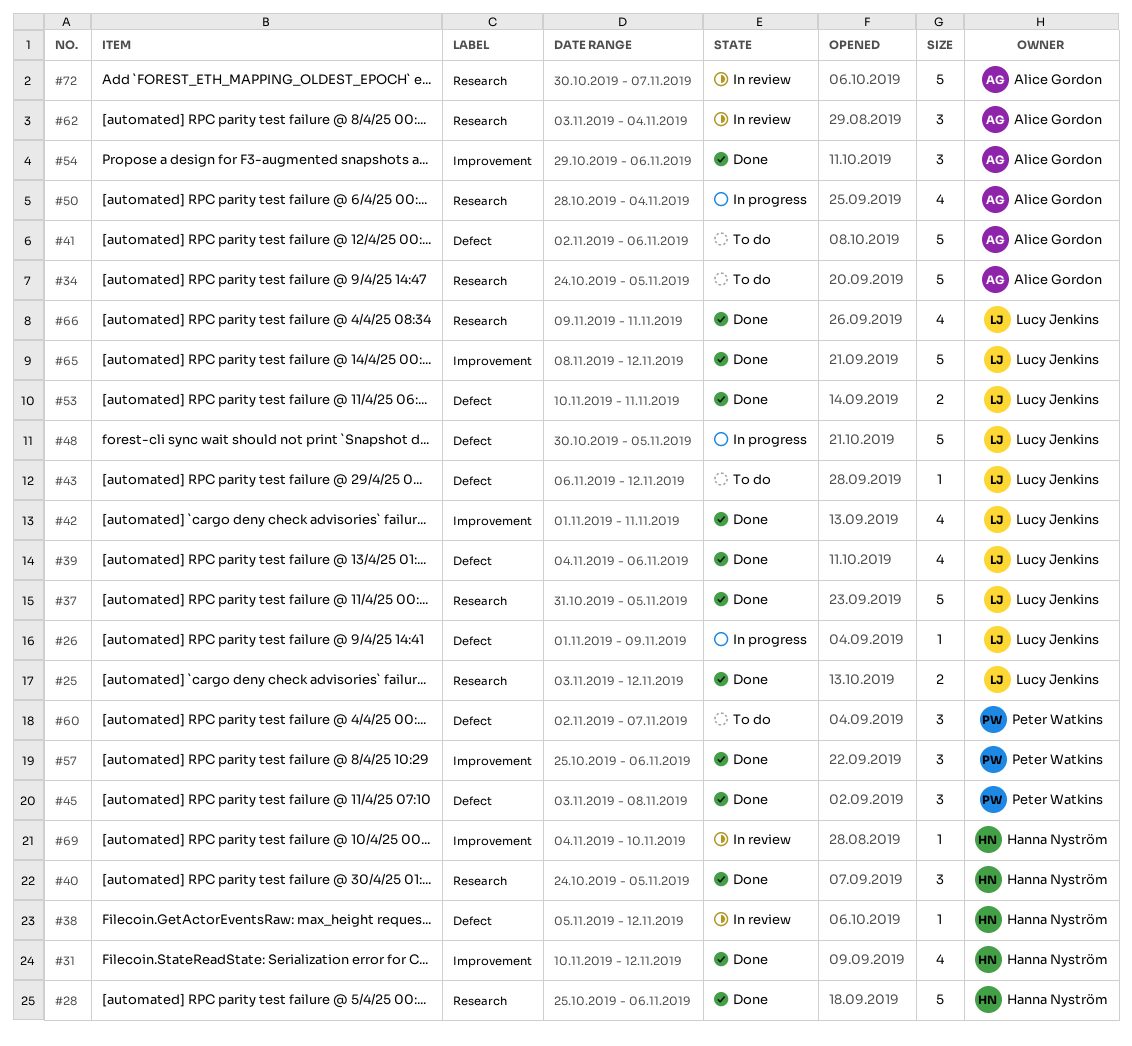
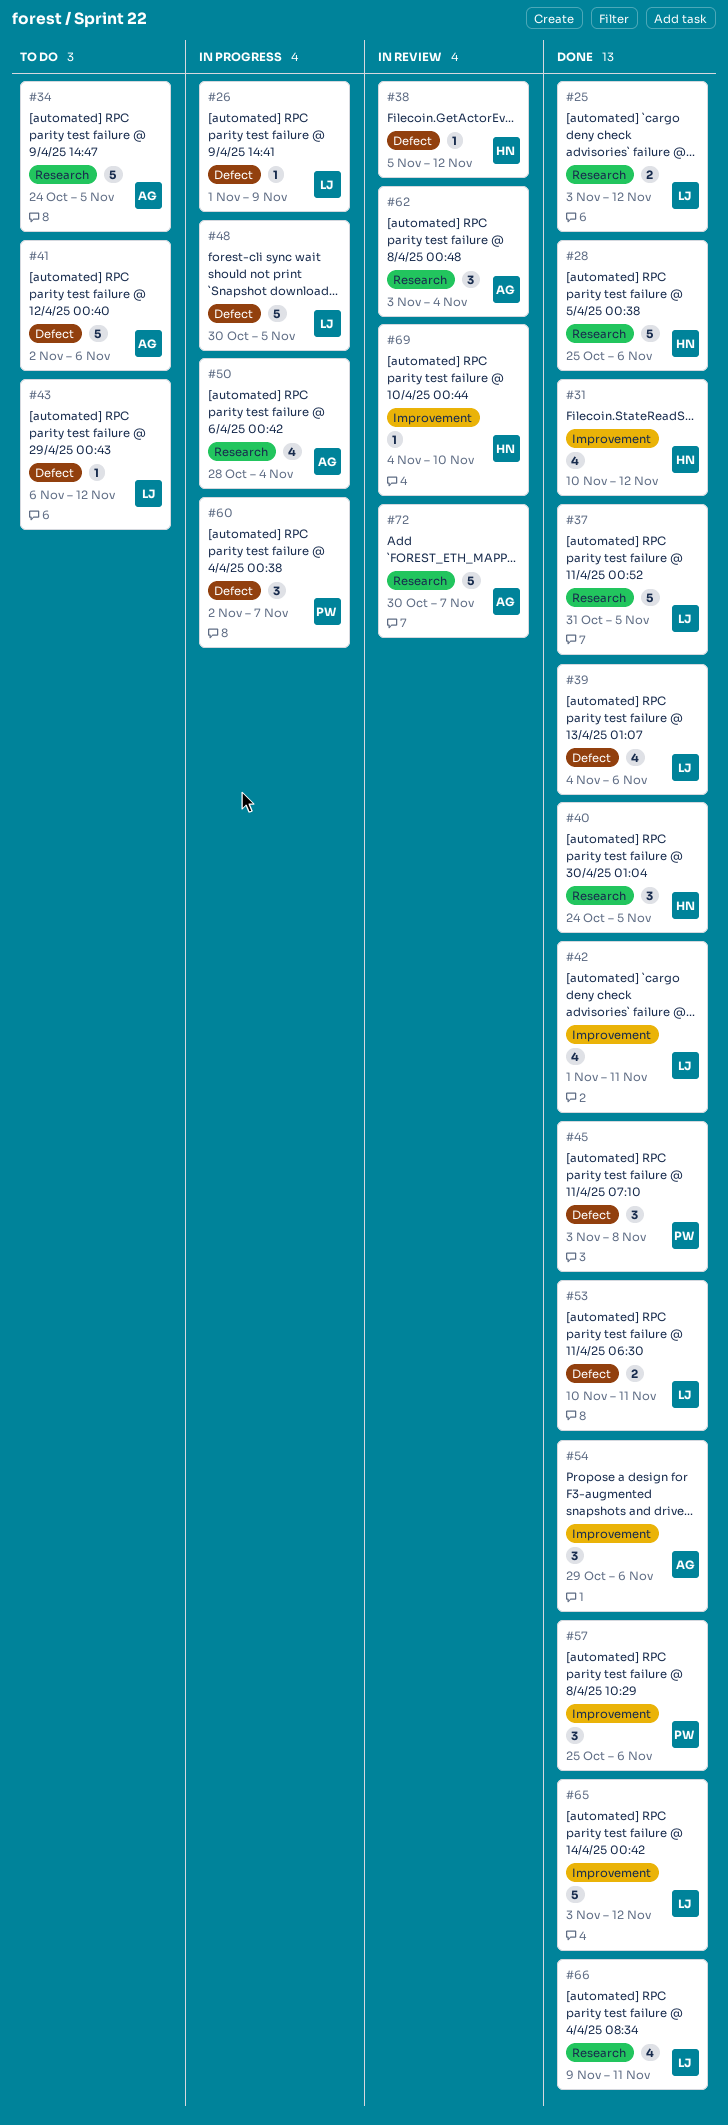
#60, status: To do -> In progress
#65, start: Nov 8 -> Nov 3

